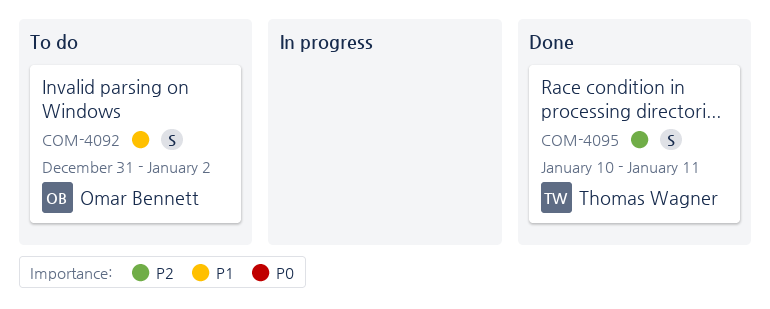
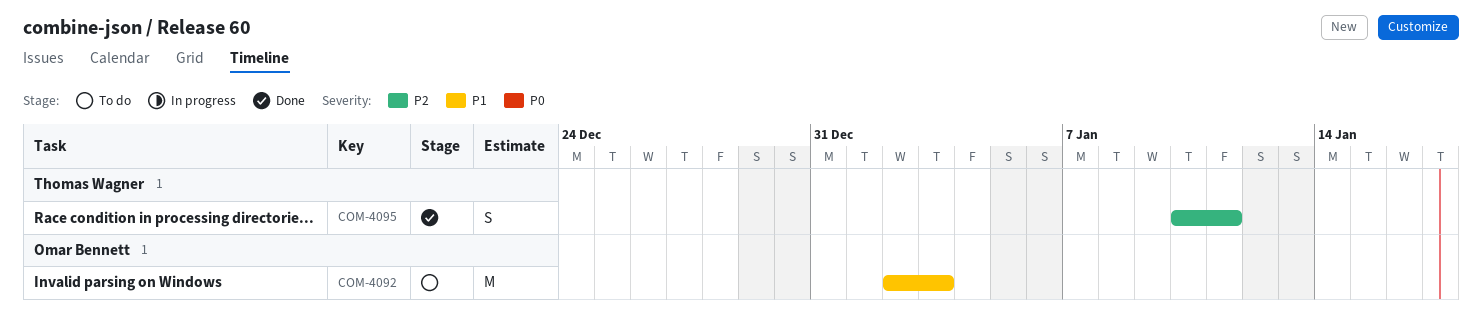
COM-4092, estimate: S -> M
COM-4092, start: Dec 31 -> Jan 2
COM-4092, due: Jan 2 -> Jan 3

